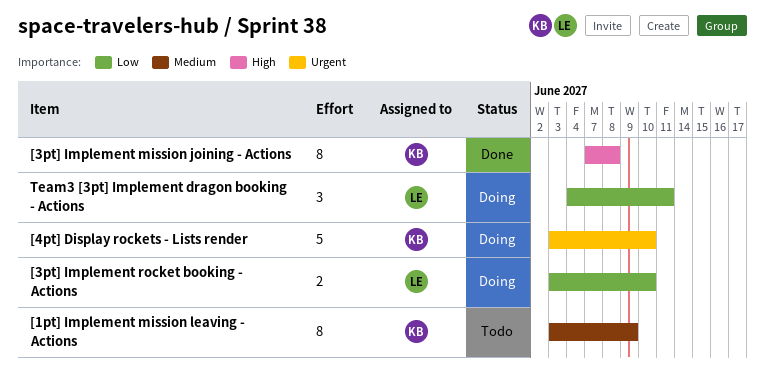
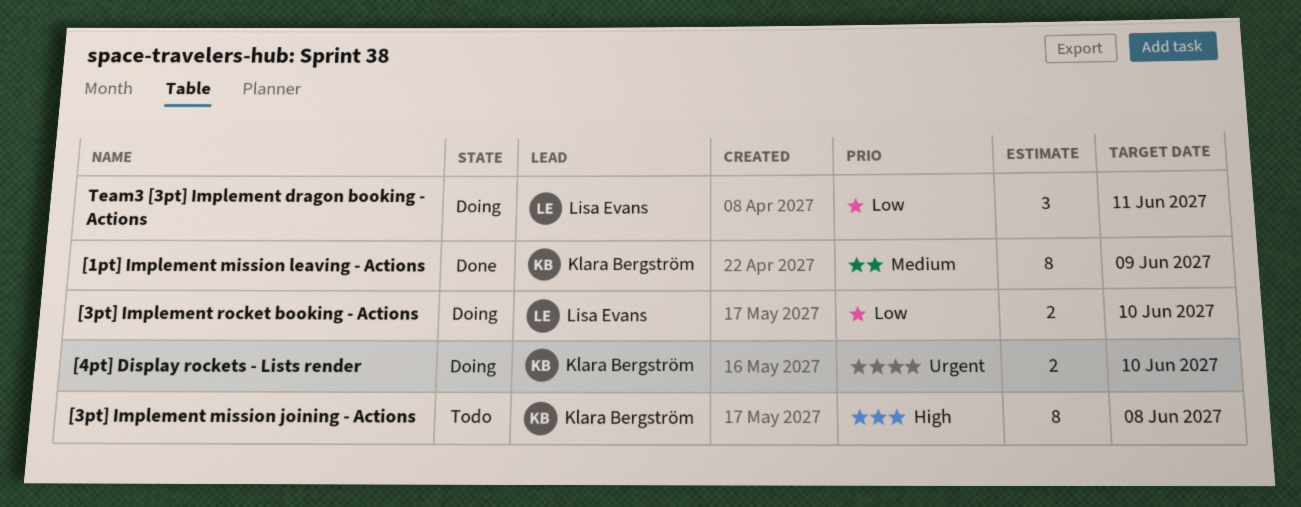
[1pt] Implement mission leaving - Actions, status: Todo -> Done
[3pt] Implement mission joining - Actions, status: Done -> Todo
[4pt] Display rockets - Lists render, estimate: 5 -> 2

